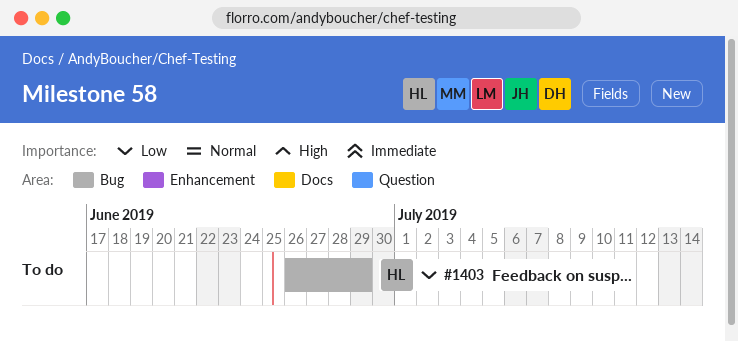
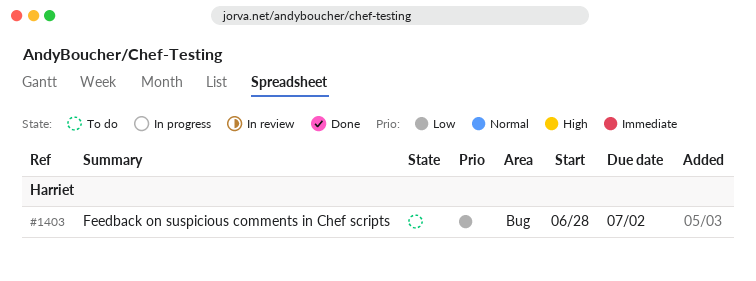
#1403, start: Jun 26 -> Jun 28
#1403, due: Jun 29 -> Jul 2

